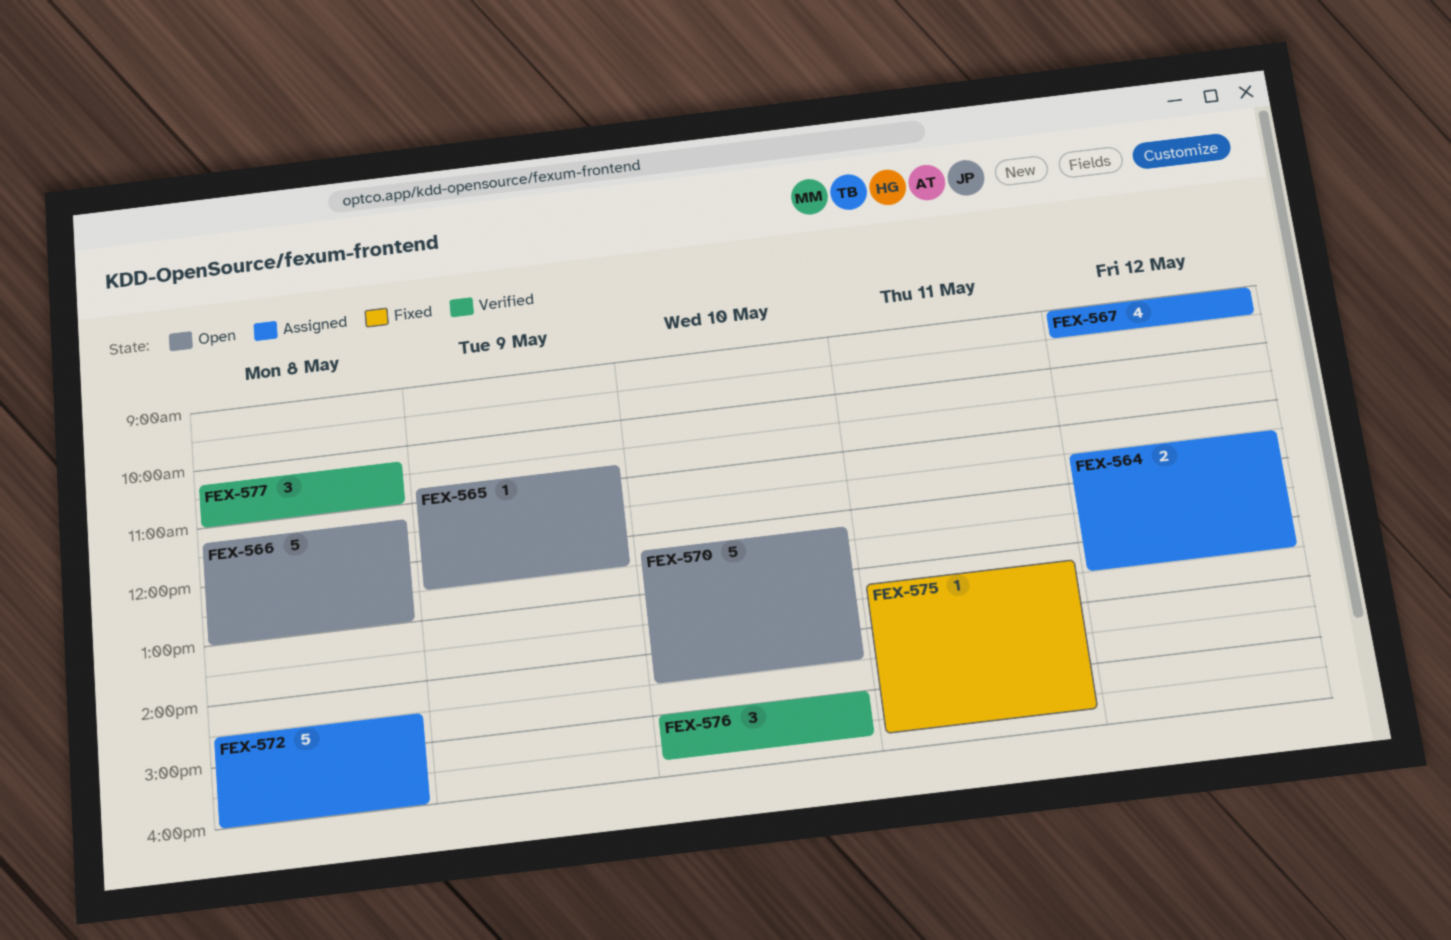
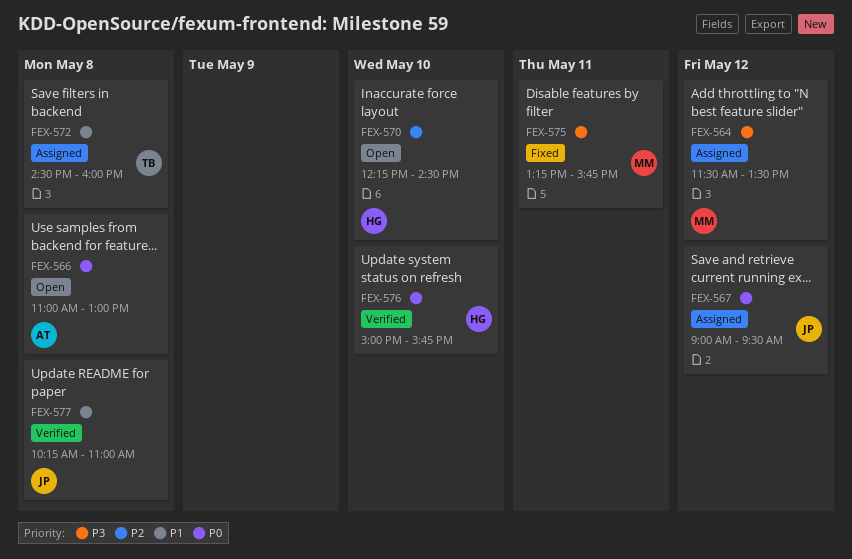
FEX-565: present -> none
FEX-566, begins: 11:15 -> 11:00

